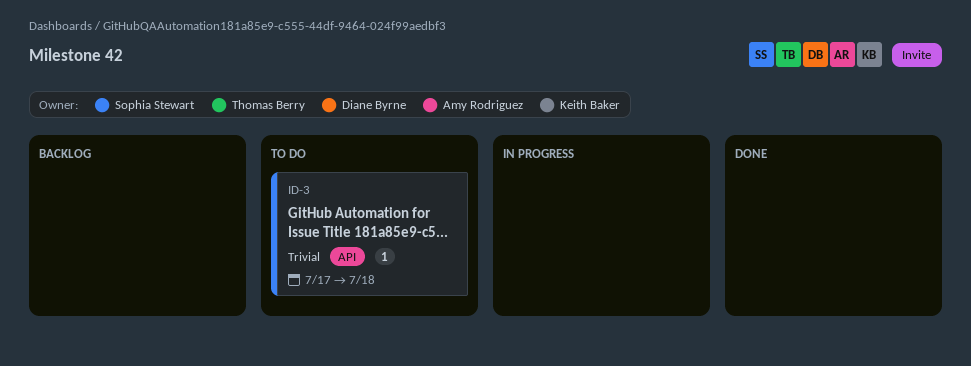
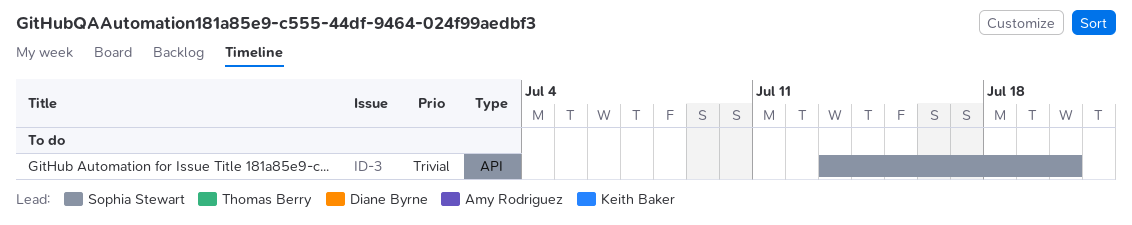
ID-3, start: Jul 17 -> Jul 13
ID-3, due: Jul 18 -> Jul 20

